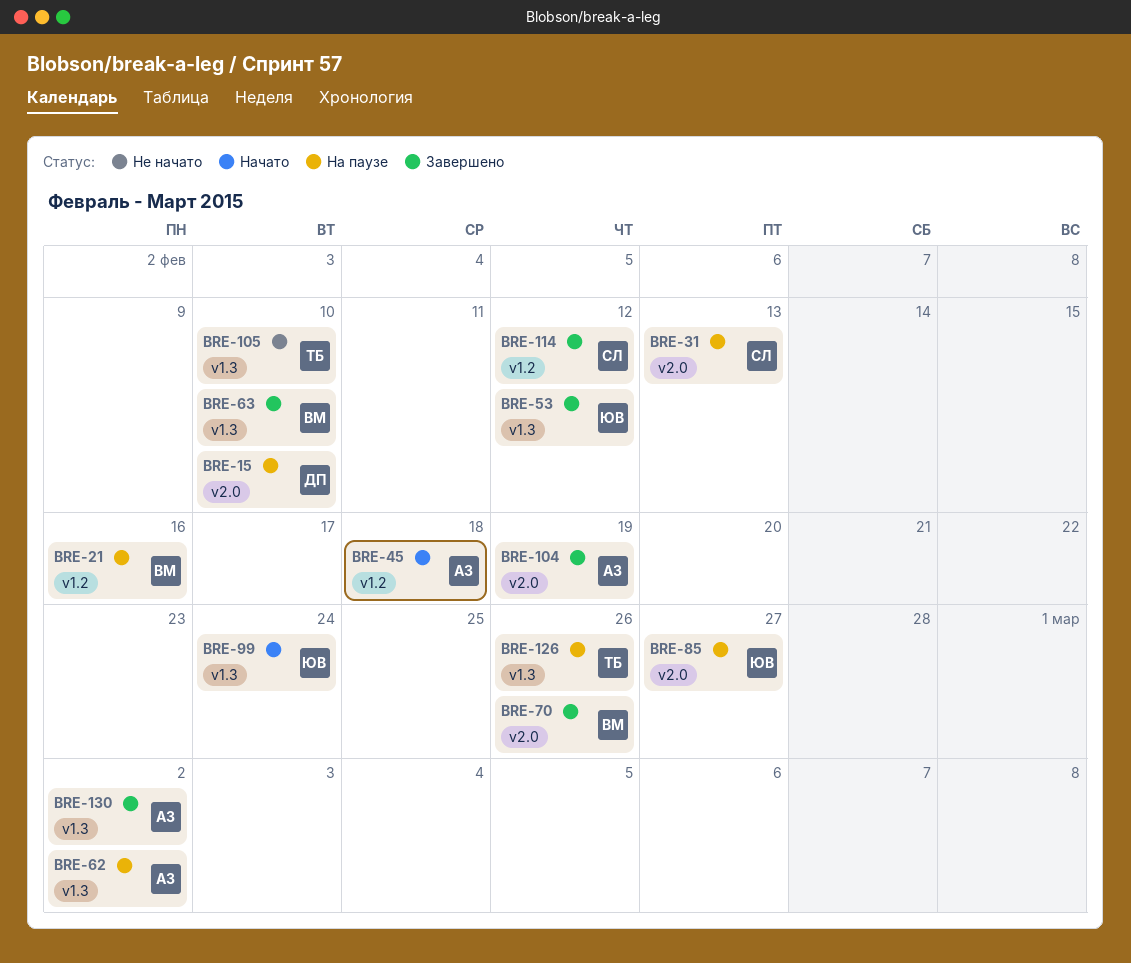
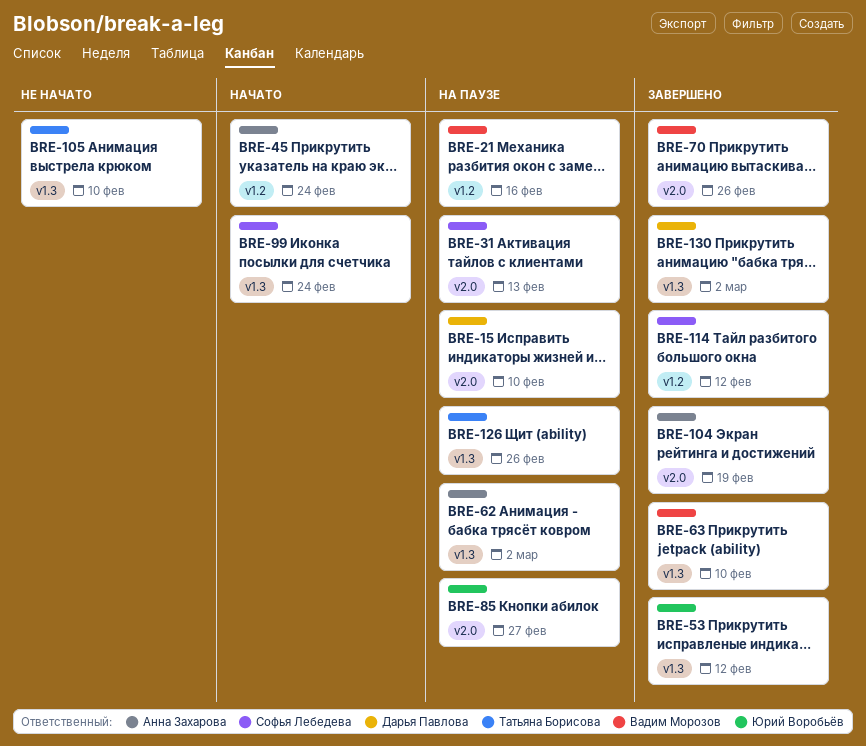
BRE-45, due: Feb 18 -> Feb 24
BRE-99, owner: Юрий Воробьёв -> Софья Лебедева
BRE-130, owner: Анна Захарова -> Дарья Павлова

